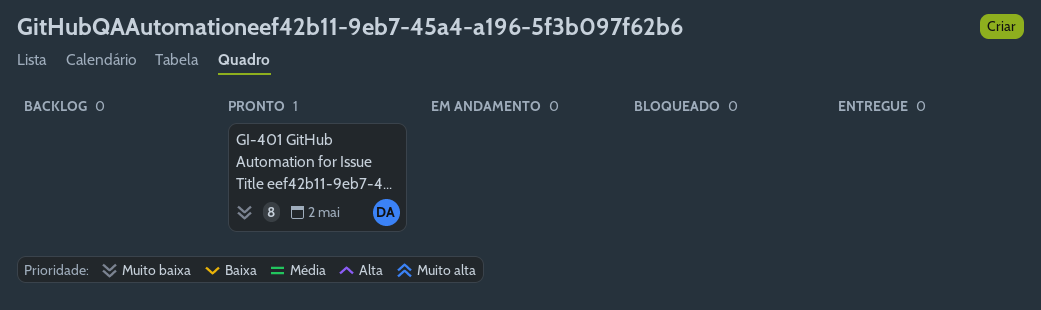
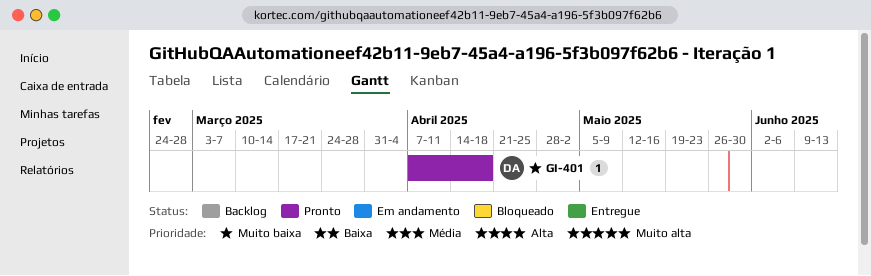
GI-401, estimate: 8 -> 1
GI-401, due: May 2 -> Apr 18

